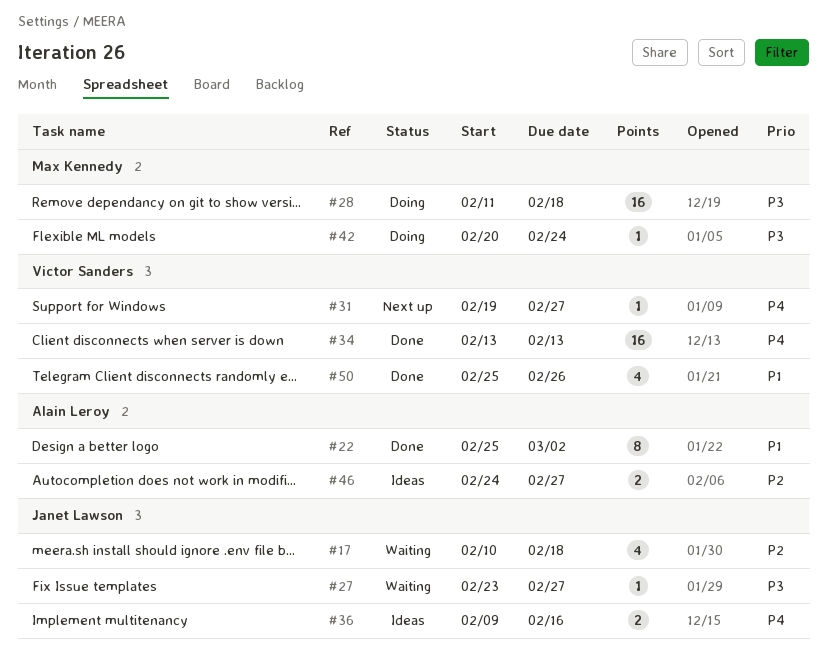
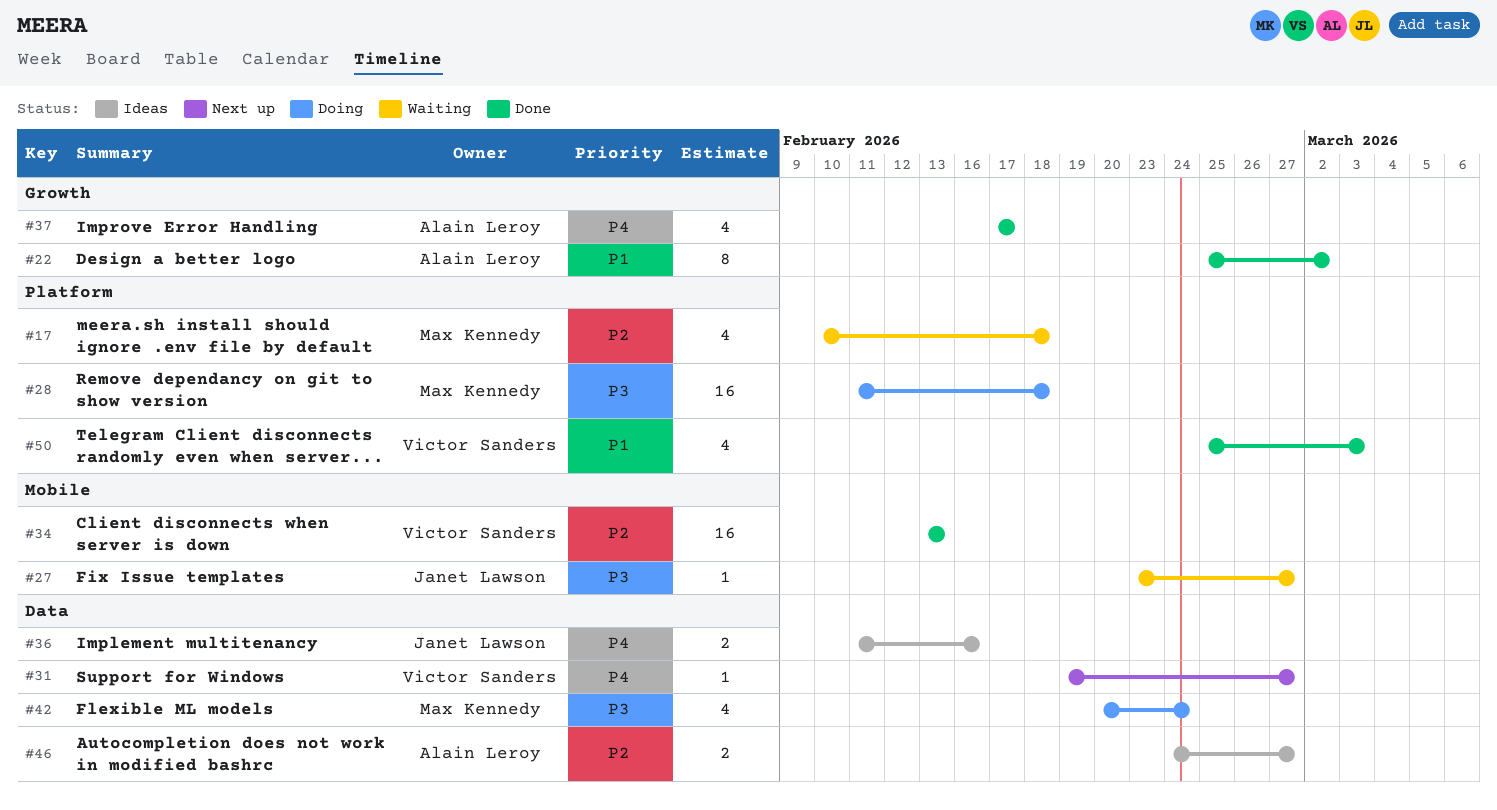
#17, owner: Janet Lawson -> Max Kennedy
#34, priority: P4 -> P2
#36, start: Feb 9 -> Feb 11
#37: none -> present
#42, estimate: 1 -> 4
#50, due: Feb 26 -> Mar 3

